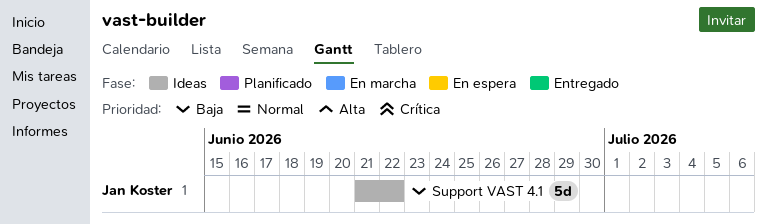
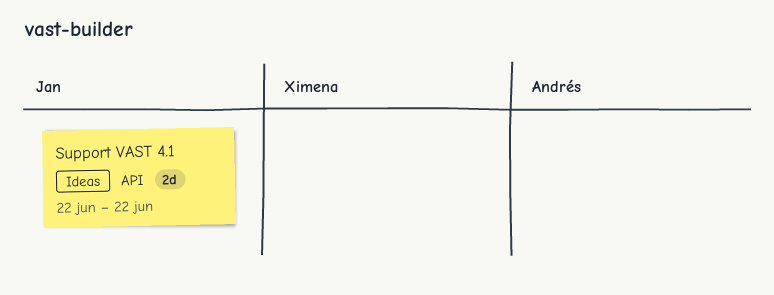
Support VAST 4.1, estimate: 5d -> 2d
Support VAST 4.1, start: Jun 21 -> Jun 22

